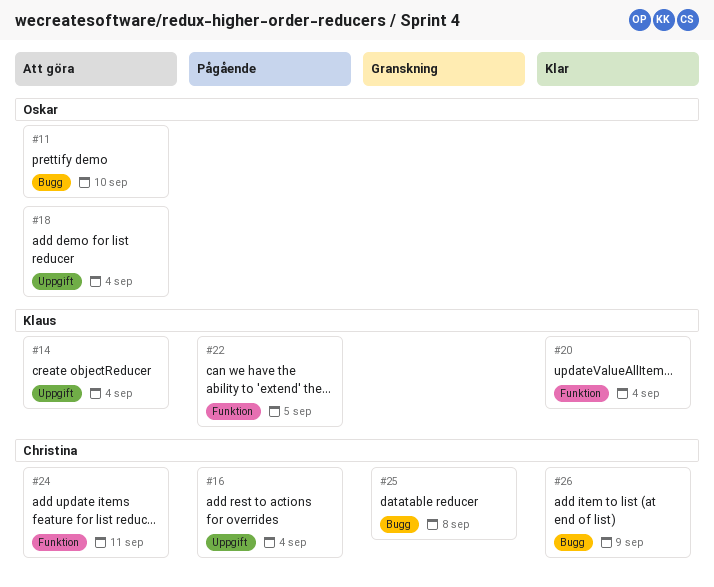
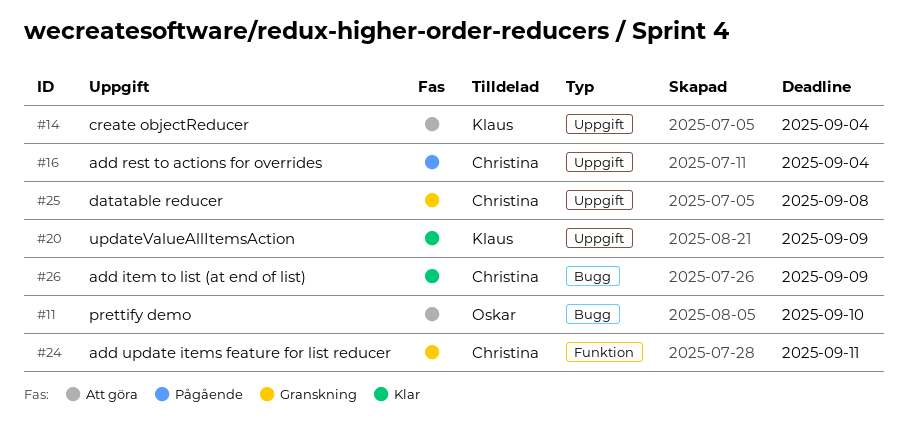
#18: present -> none
#20, label: Funktion -> Uppgift
#20, due: Sep 4 -> Sep 9
#22: present -> none
#24, status: Att göra -> Granskning
#25, label: Bugg -> Uppgift

